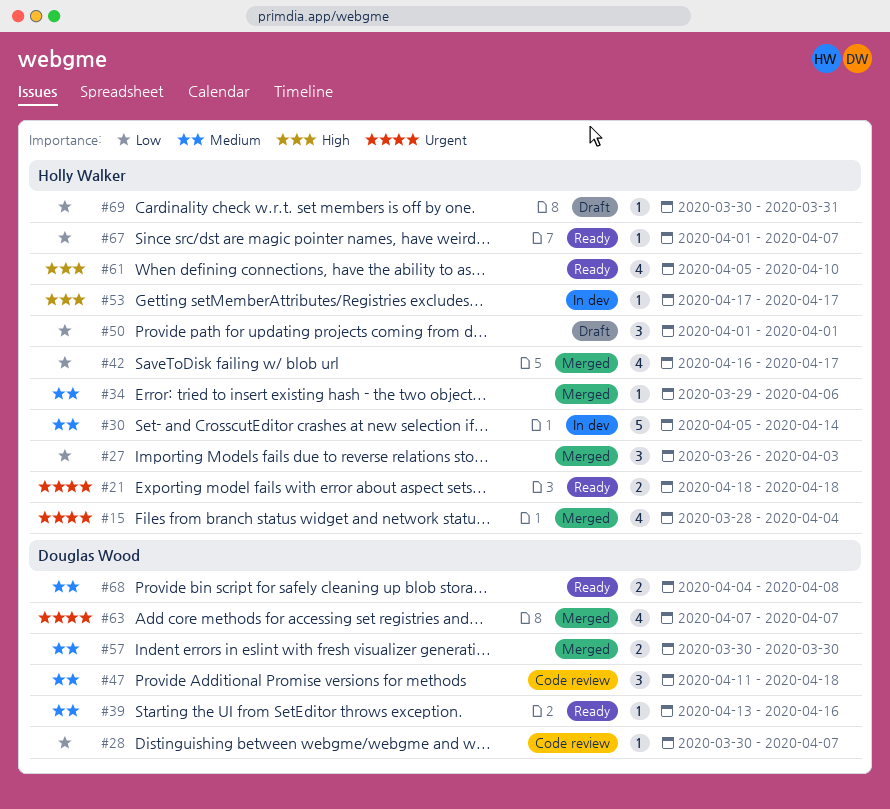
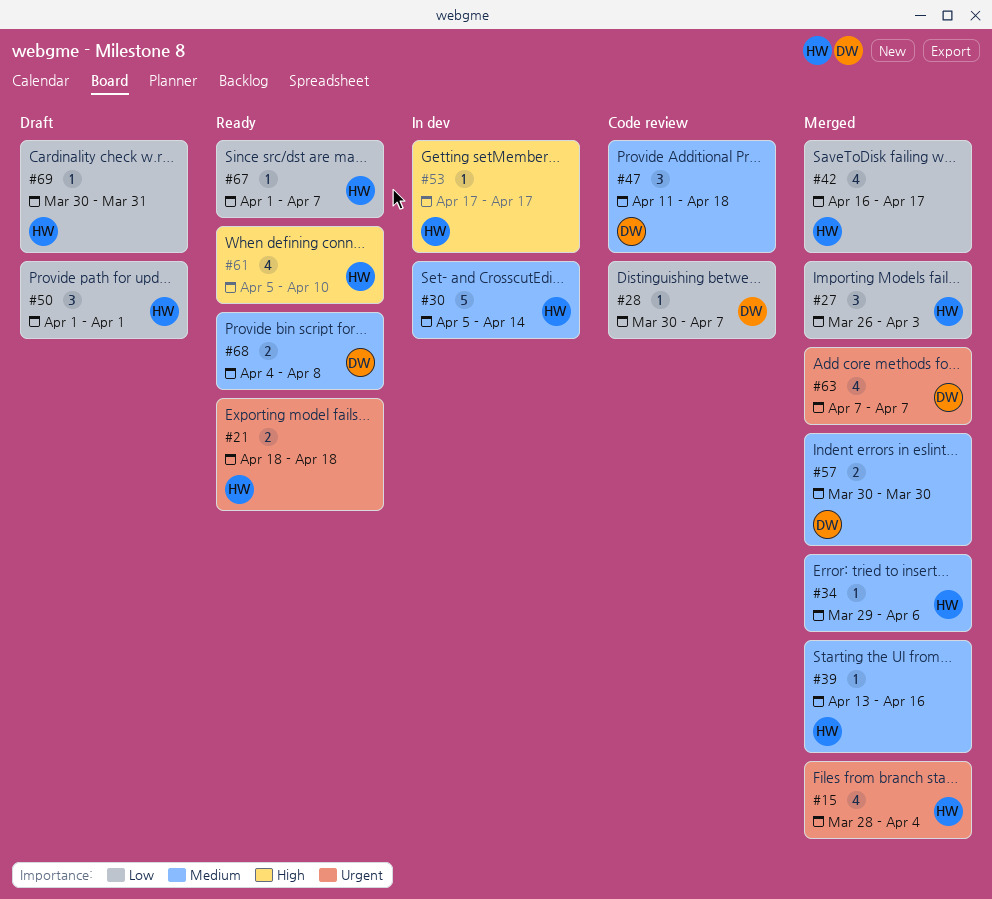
#39, status: Ready -> Merged
#39, owner: Douglas Wood -> Holly Walker

